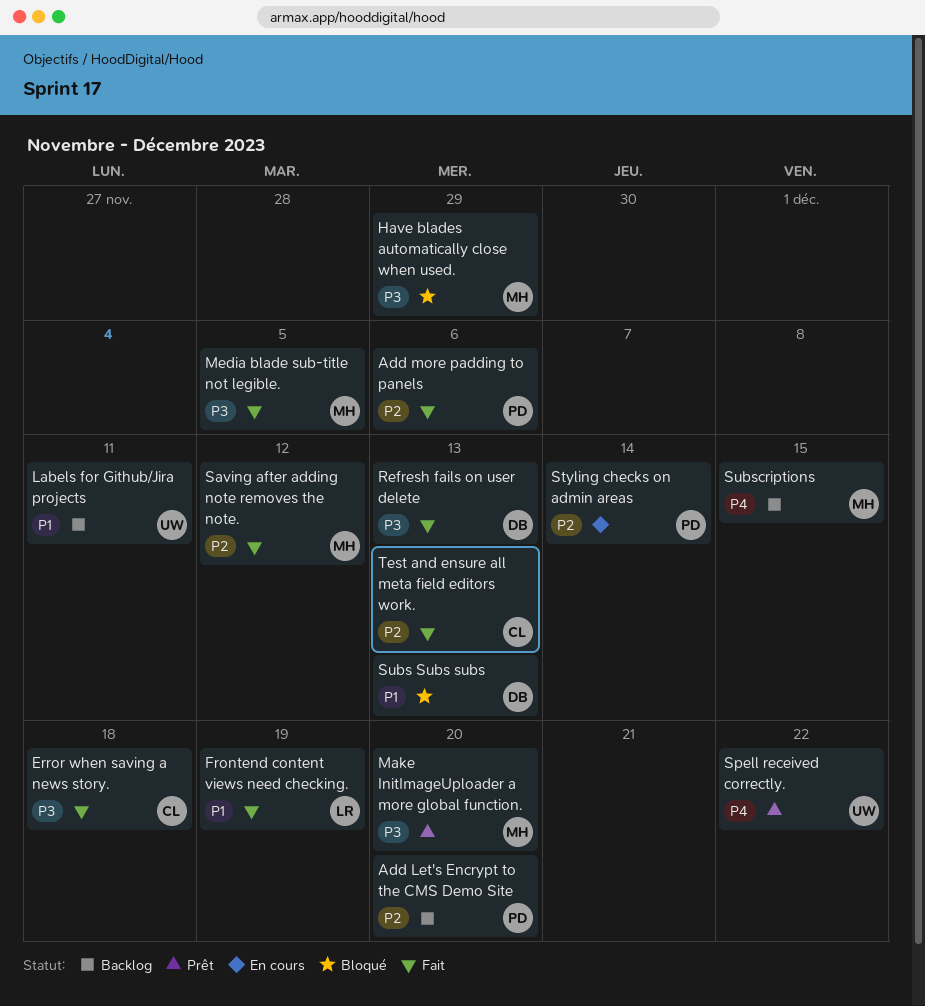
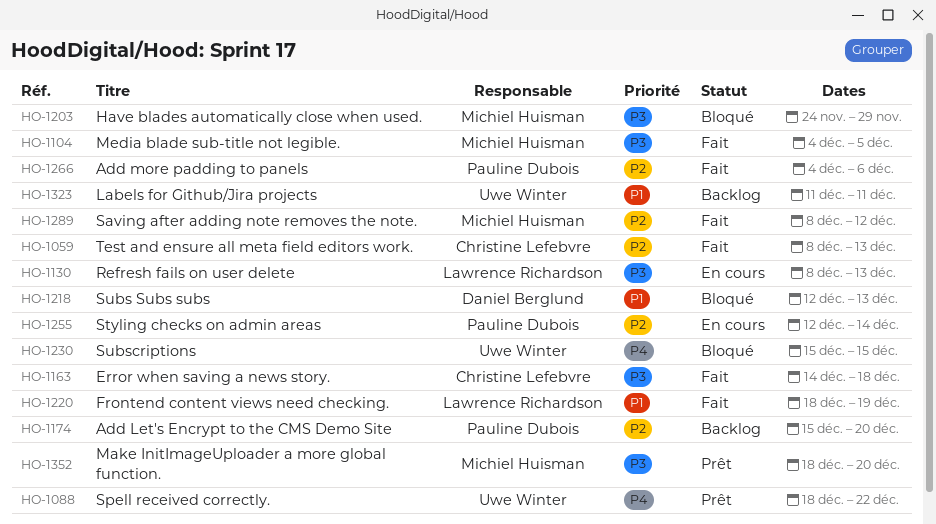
Refresh fails on user delete, status: Fait -> En cours
Refresh fails on user delete, owner: Daniel Berglund -> Lawrence Richardson
Subscriptions, status: Backlog -> Bloqué
Subscriptions, owner: Michiel Huisman -> Uwe Winter

